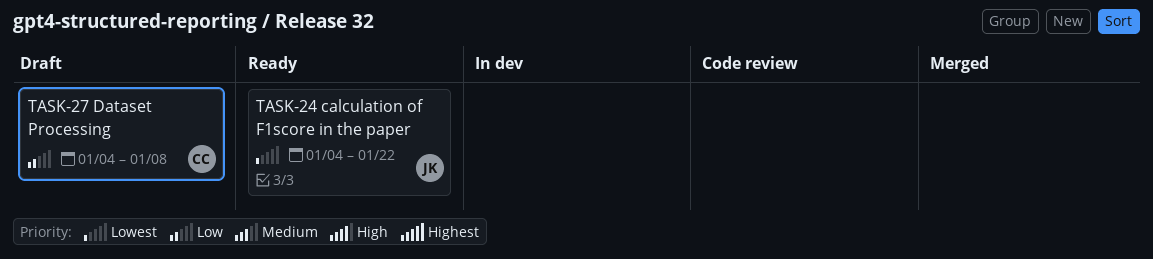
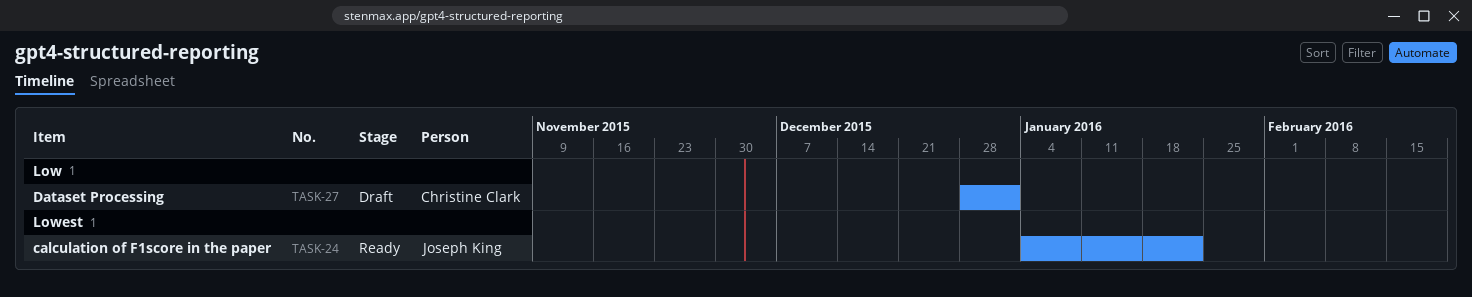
TASK-27, start: Jan 4 -> Dec 28
TASK-27, due: Jan 8 -> Jan 1

